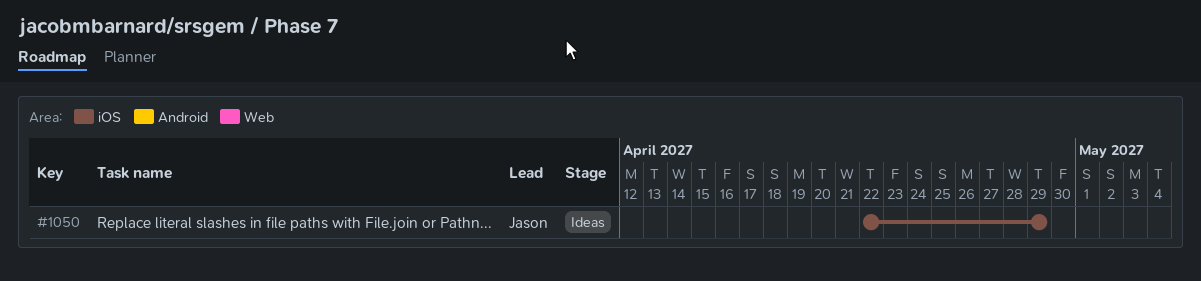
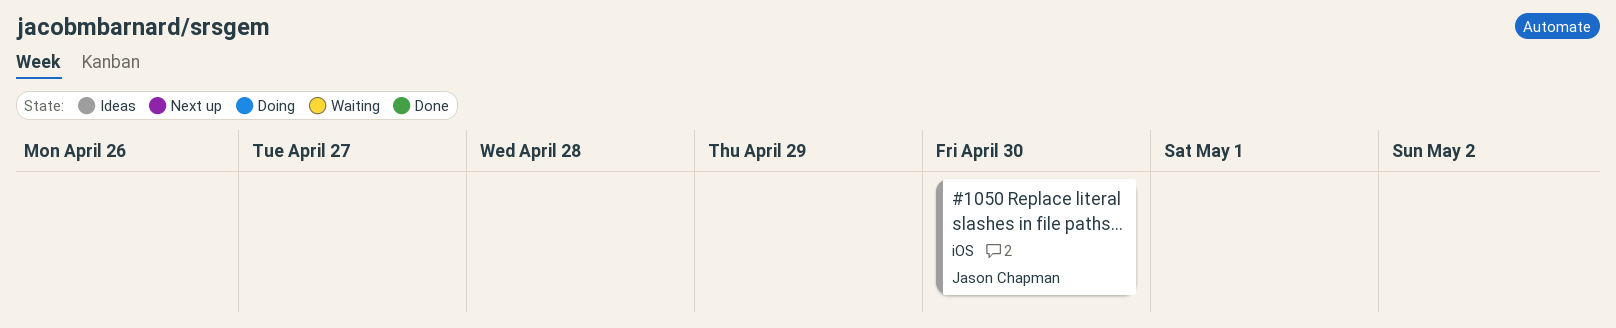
#1050, due: Apr 29 -> Apr 30

